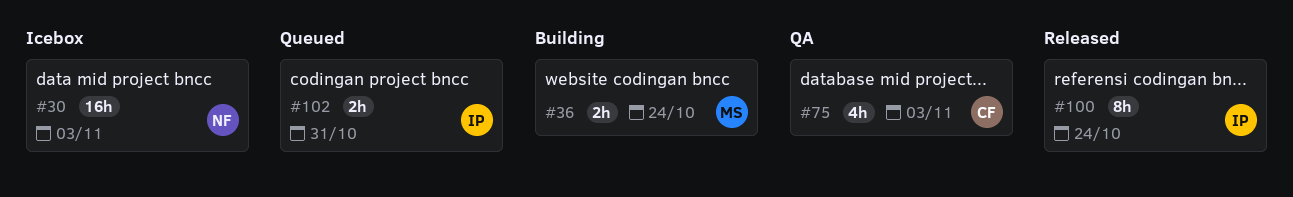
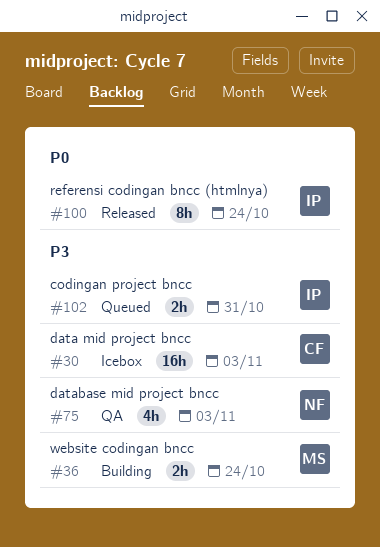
#30, owner: NF -> CF
#75, owner: CF -> NF

